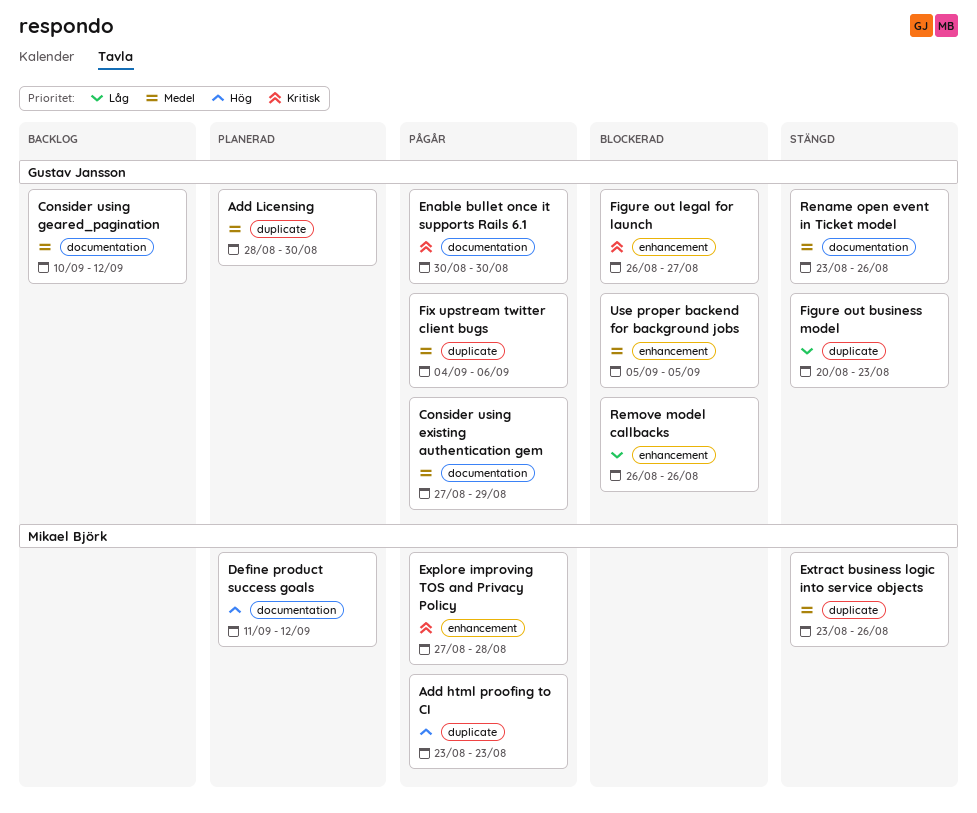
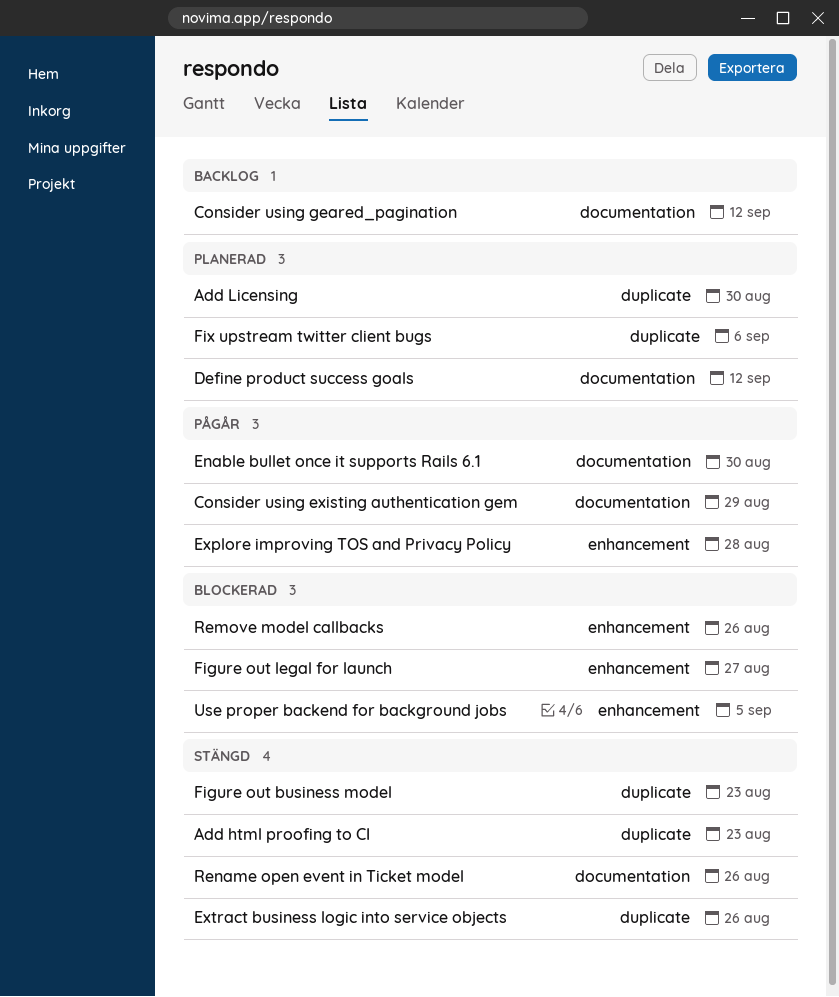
Add html proofing to CI, status: Pågår -> Stängd
Fix upstream twitter client bugs, status: Pågår -> Planerad

